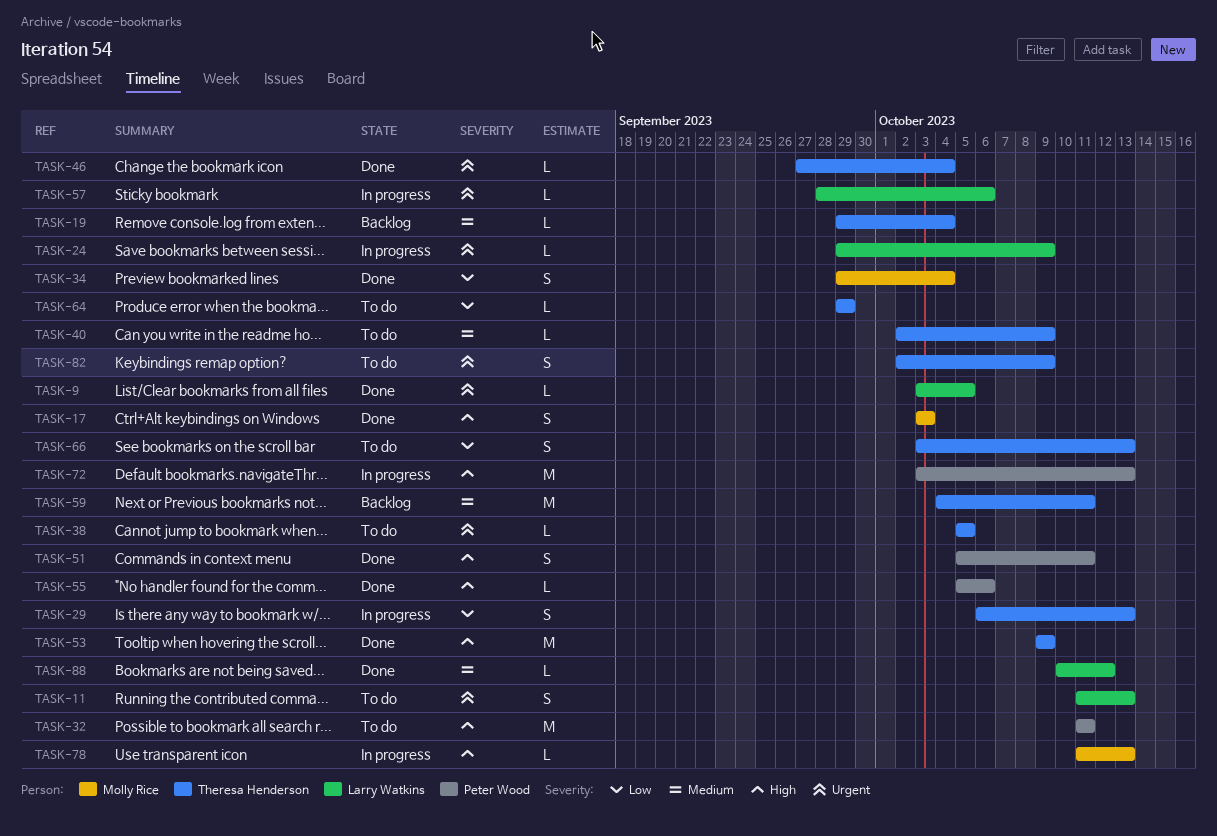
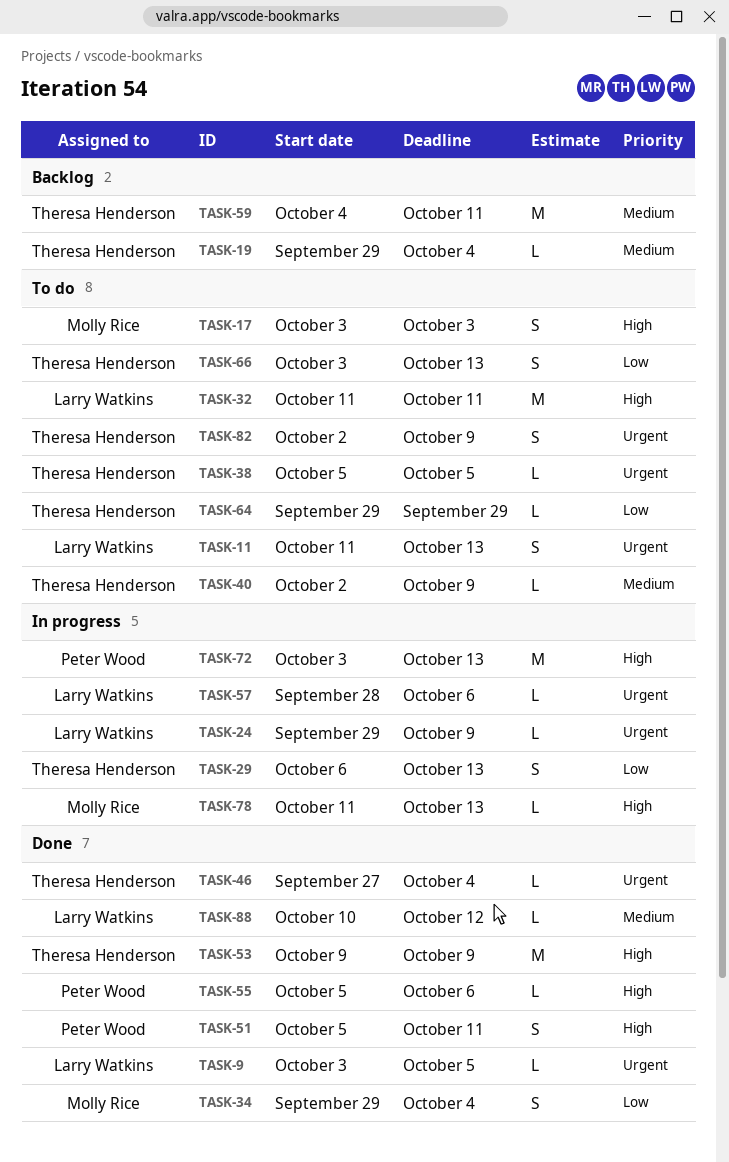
TASK-17, status: Done -> To do
TASK-32, owner: Peter Wood -> Larry Watkins

